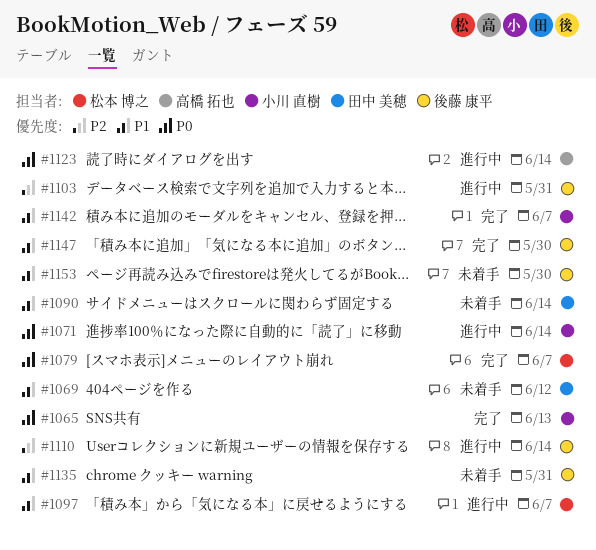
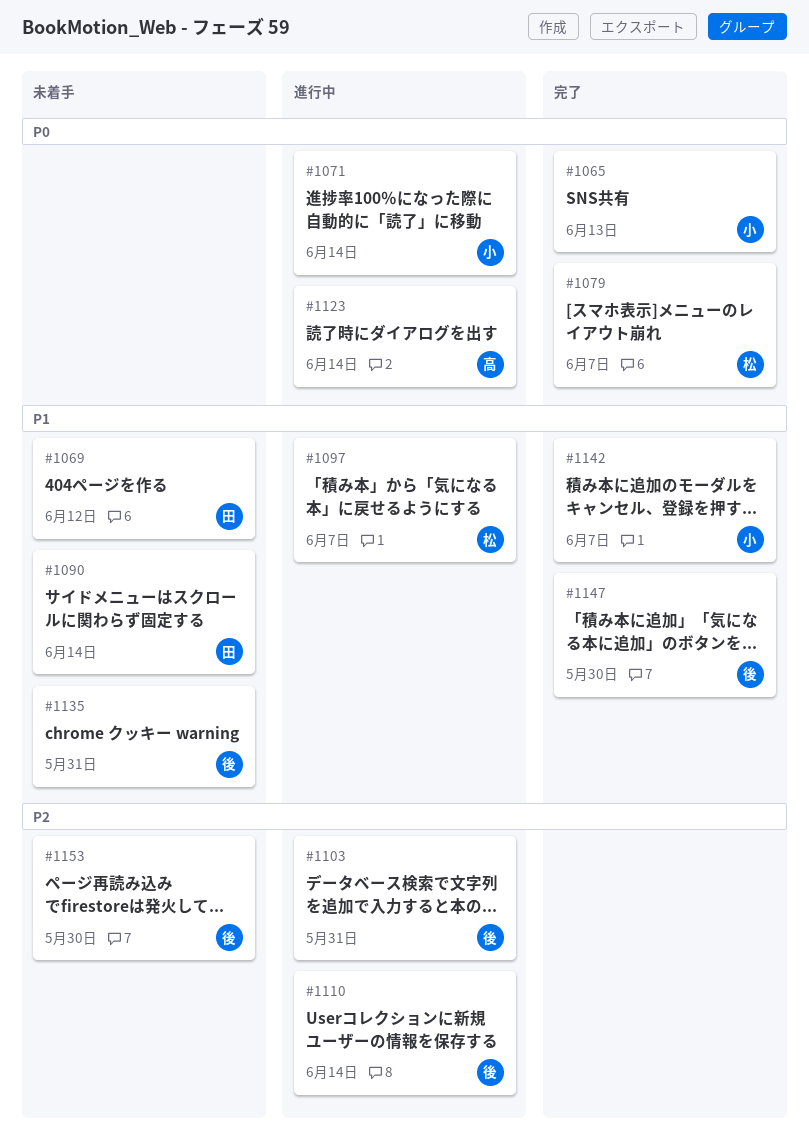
#1153, priority: P1 -> P2

